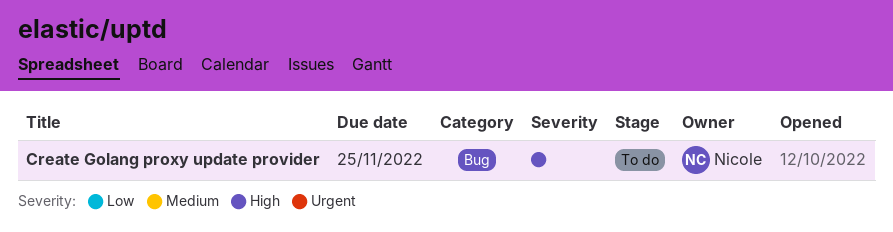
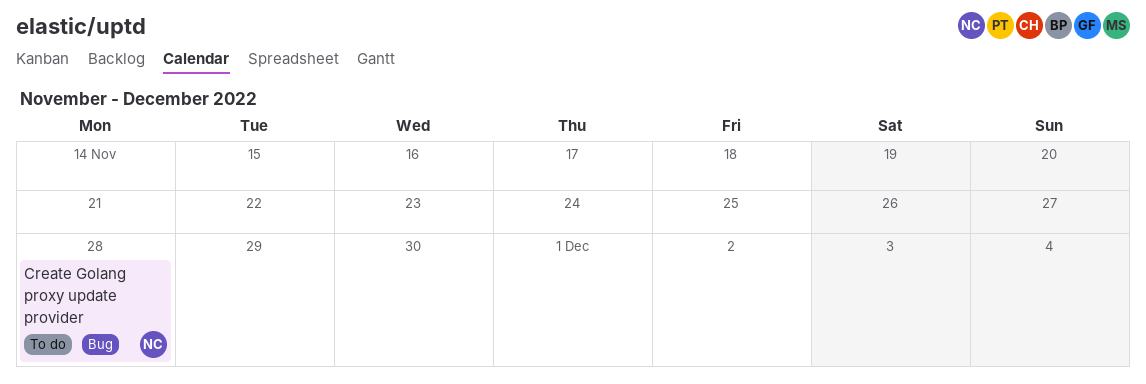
Create Golang proxy update provider, due: Nov 25 -> Nov 28

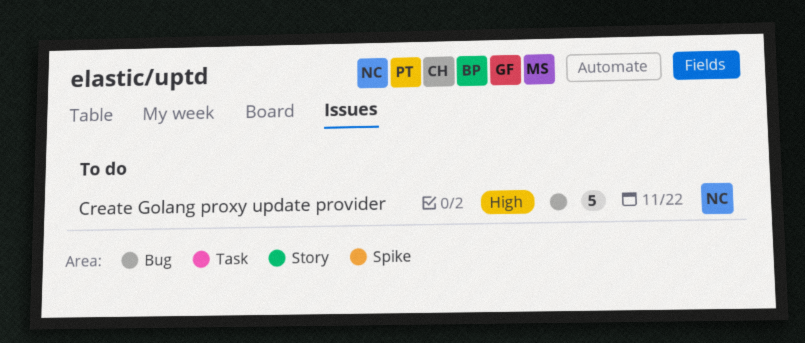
Create Golang proxy update provider, due: Nov 28 -> Nov 22

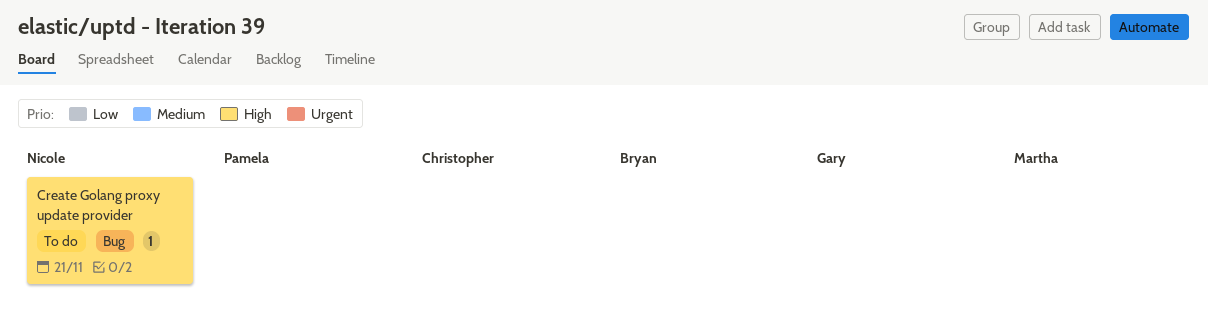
Create Golang proxy update provider, estimate: 5 -> 1
Create Golang proxy update provider, due: Nov 22 -> Nov 21

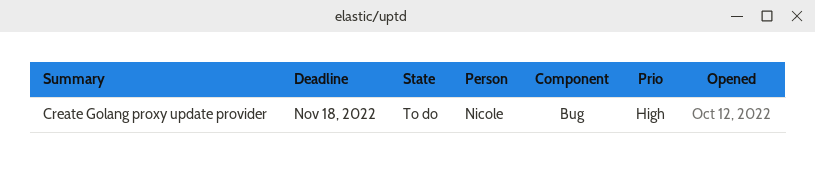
Create Golang proxy update provider, due: Nov 21 -> Nov 18

